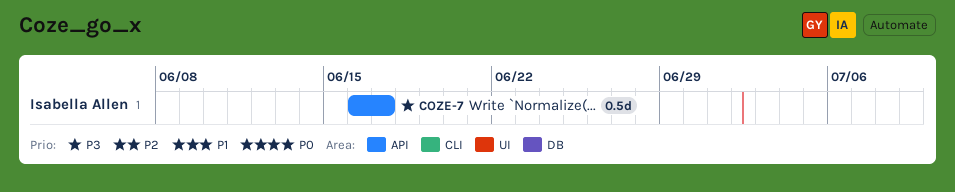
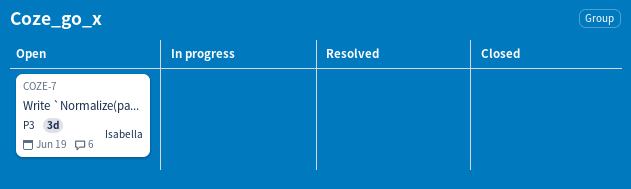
COZE-7, estimate: 0.5d -> 3d
COZE-7, due: Jun 17 -> Jun 19

